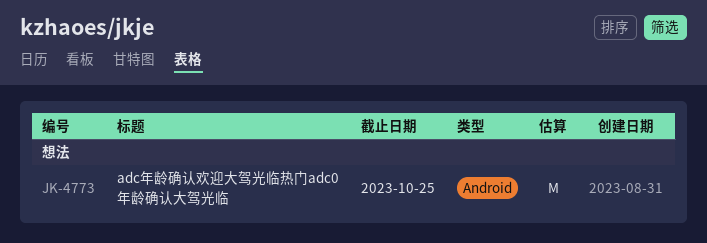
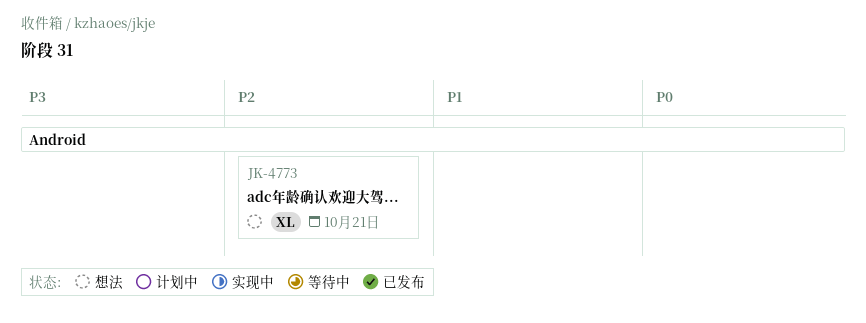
JK-4773, estimate: M -> XL
JK-4773, due: Oct 25 -> Oct 21

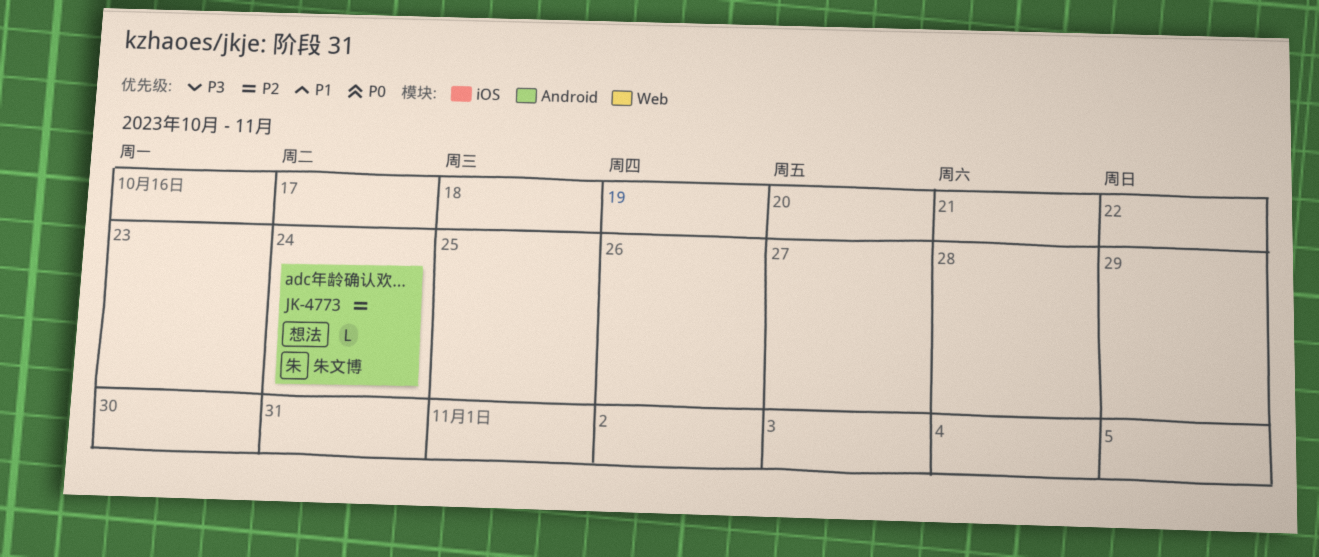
JK-4773, estimate: XL -> L
JK-4773, due: Oct 21 -> Oct 24

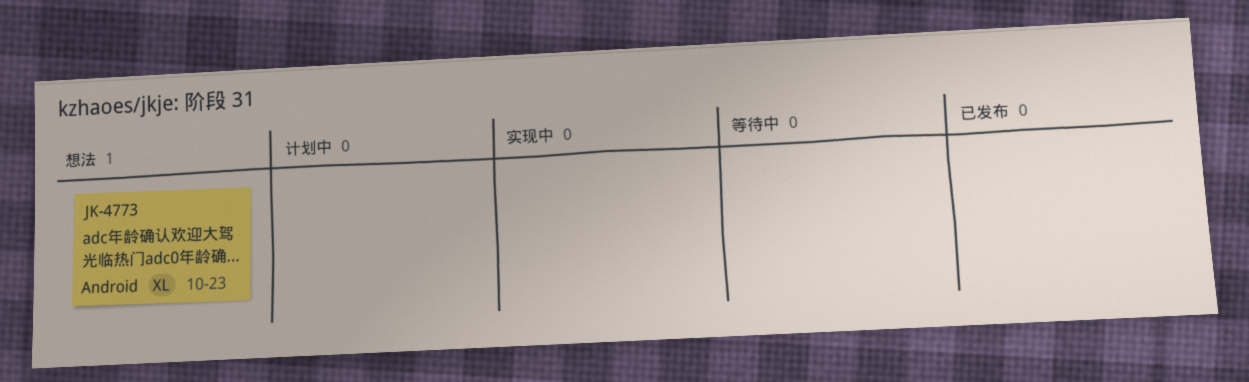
JK-4773, estimate: L -> XL
JK-4773, due: Oct 24 -> Oct 23

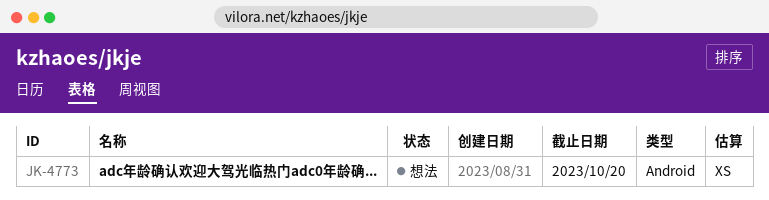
JK-4773, estimate: XL -> XS
JK-4773, due: Oct 23 -> Oct 20

